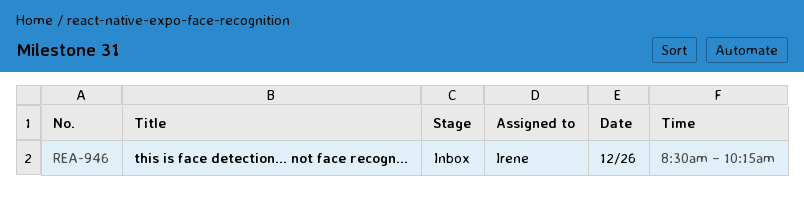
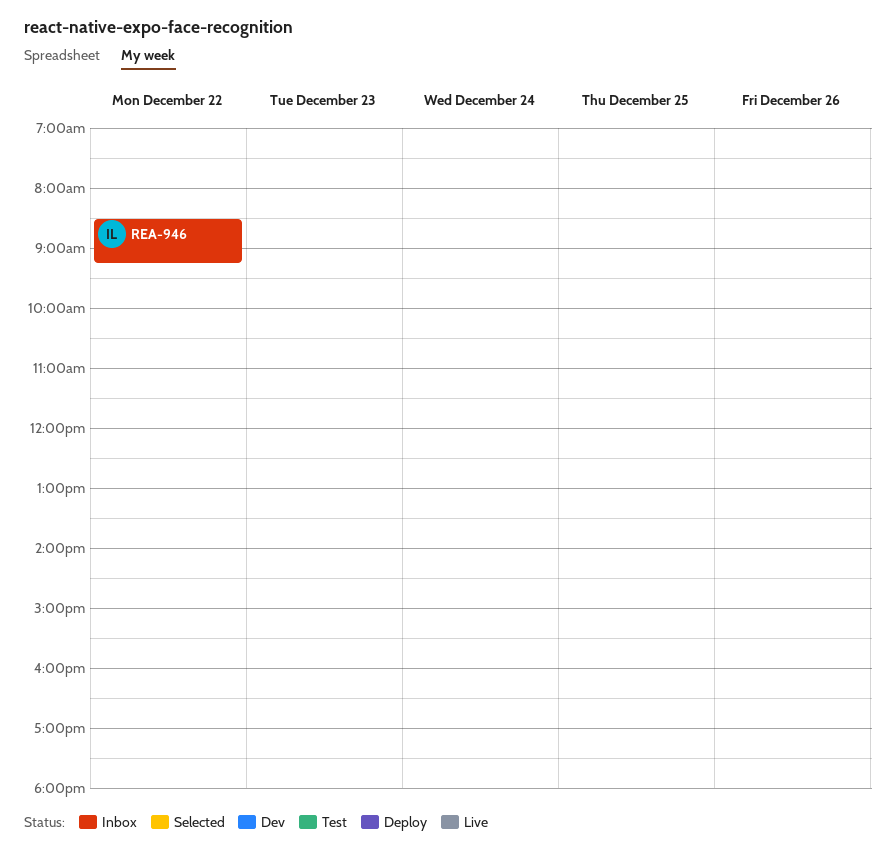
REA-946, day: Dec 26 -> Dec 22
REA-946, ends: 10:15 -> 09:15

